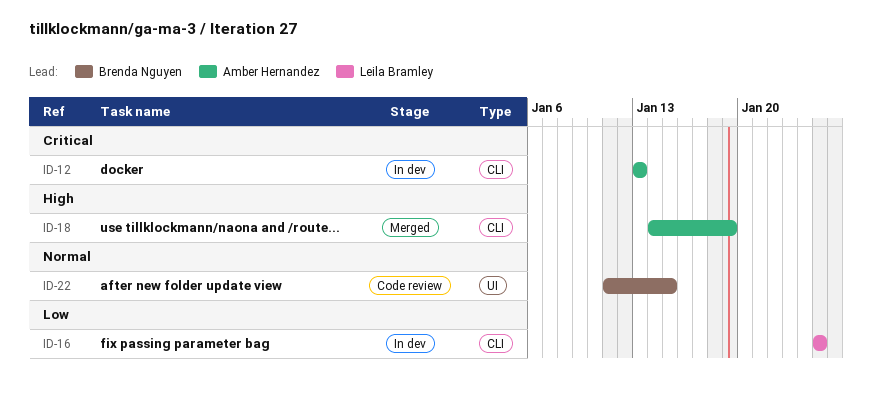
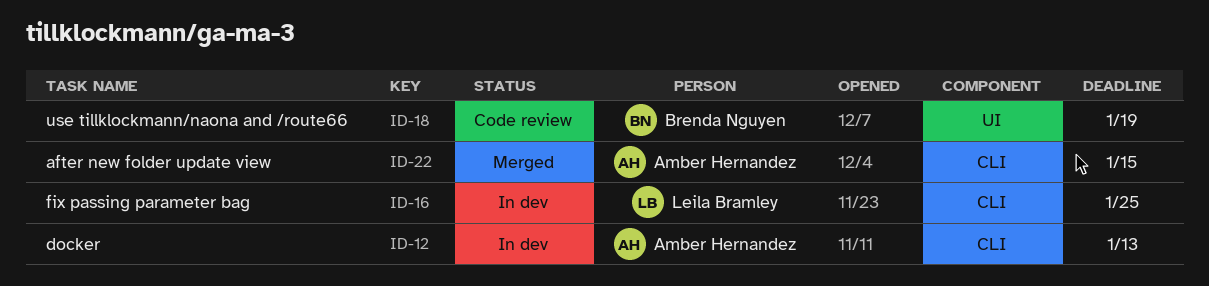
ID-18, status: Merged -> Code review
ID-18, owner: Amber Hernandez -> Brenda Nguyen
ID-18, label: CLI -> UI
ID-22, status: Code review -> Merged
ID-22, owner: Brenda Nguyen -> Amber Hernandez
ID-22, label: UI -> CLI

